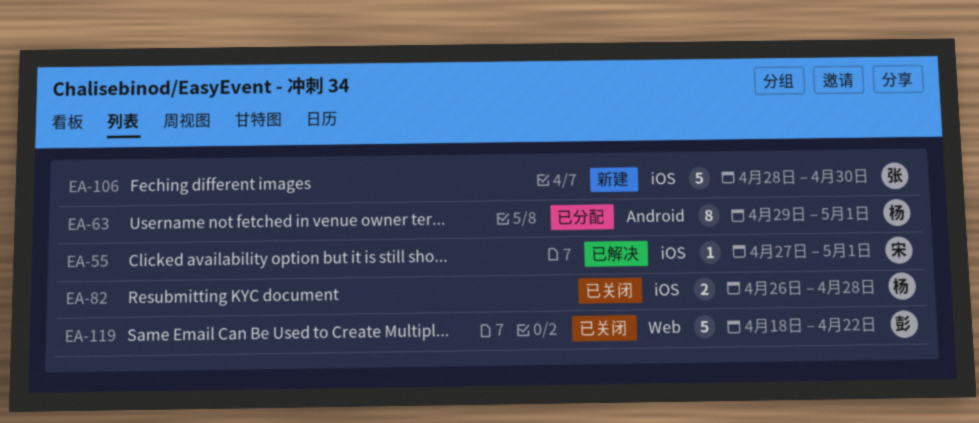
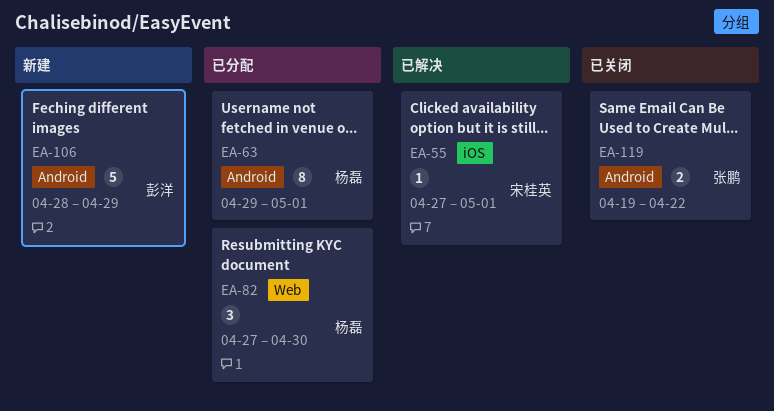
EA-82, status: 已关闭 -> 已分配
EA-82, label: iOS -> Web
EA-82, estimate: 2 -> 3
EA-82, start: Apr 26 -> Apr 27
EA-82, due: Apr 28 -> Apr 30
EA-106, owner: 张鹏 -> 彭洋
EA-106, label: iOS -> Android
EA-106, due: Apr 30 -> Apr 29
EA-119, owner: 彭洋 -> 张鹏
EA-119, label: Web -> Android
EA-119, estimate: 5 -> 2
EA-119, start: Apr 18 -> Apr 19

